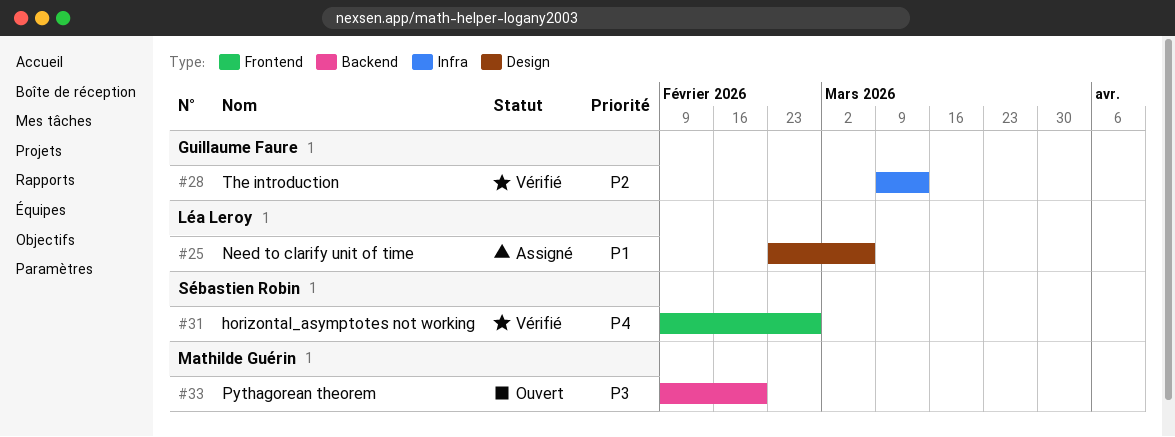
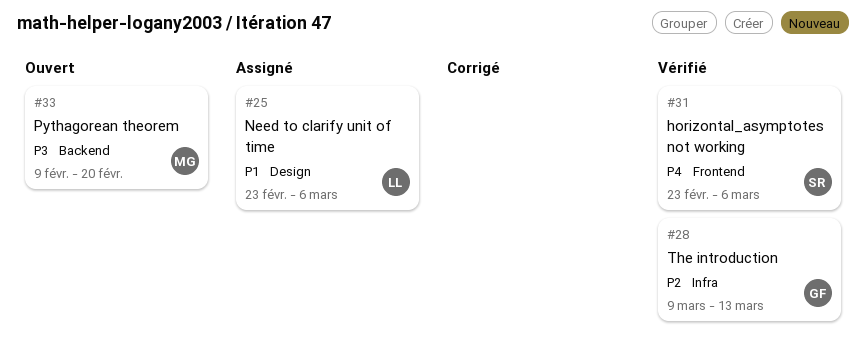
#31, start: Feb 9 -> Feb 23
#31, due: Feb 27 -> Mar 6

